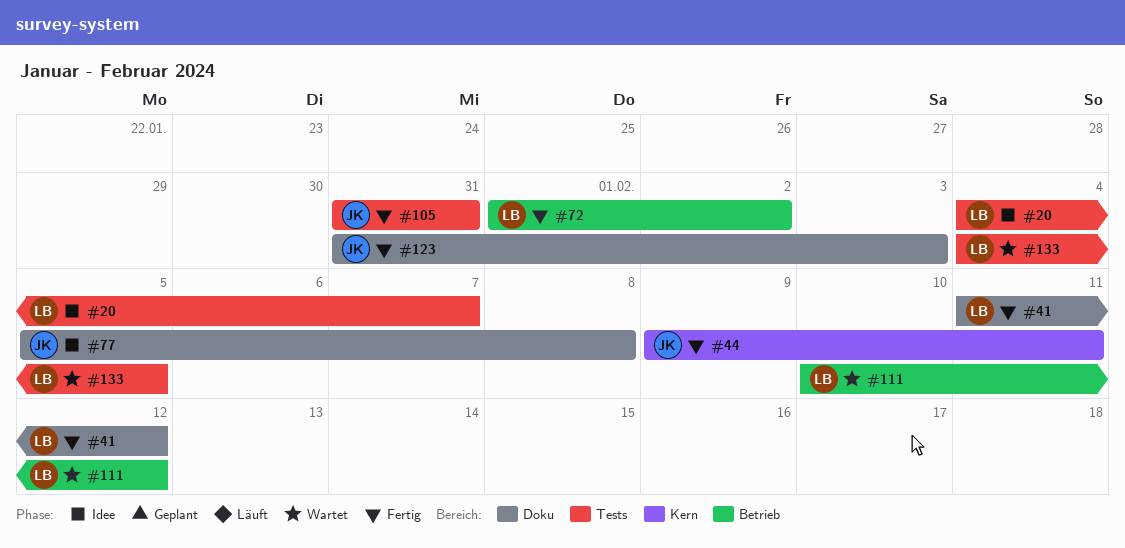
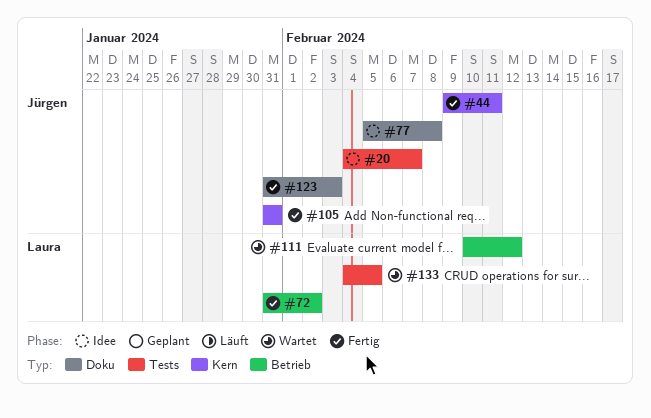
#20, owner: Laura -> Jürgen
#41: present -> none
#72, start: Feb 1 -> Jan 31
#105, label: Tests -> Kern

